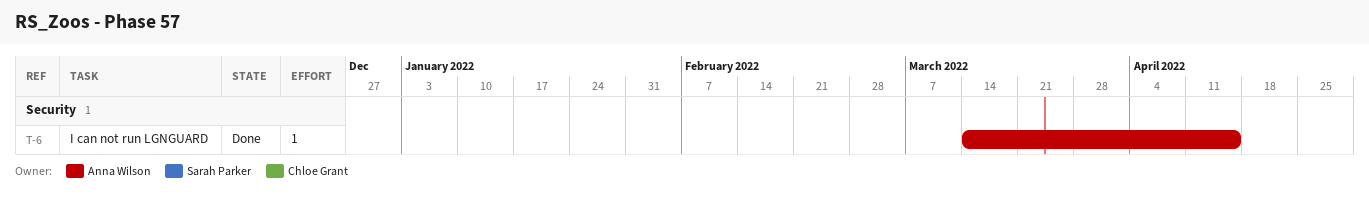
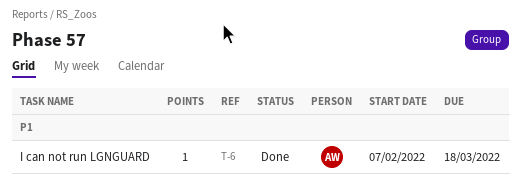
T-6, start: Mar 14 -> Feb 7
T-6, due: Apr 15 -> Mar 18

